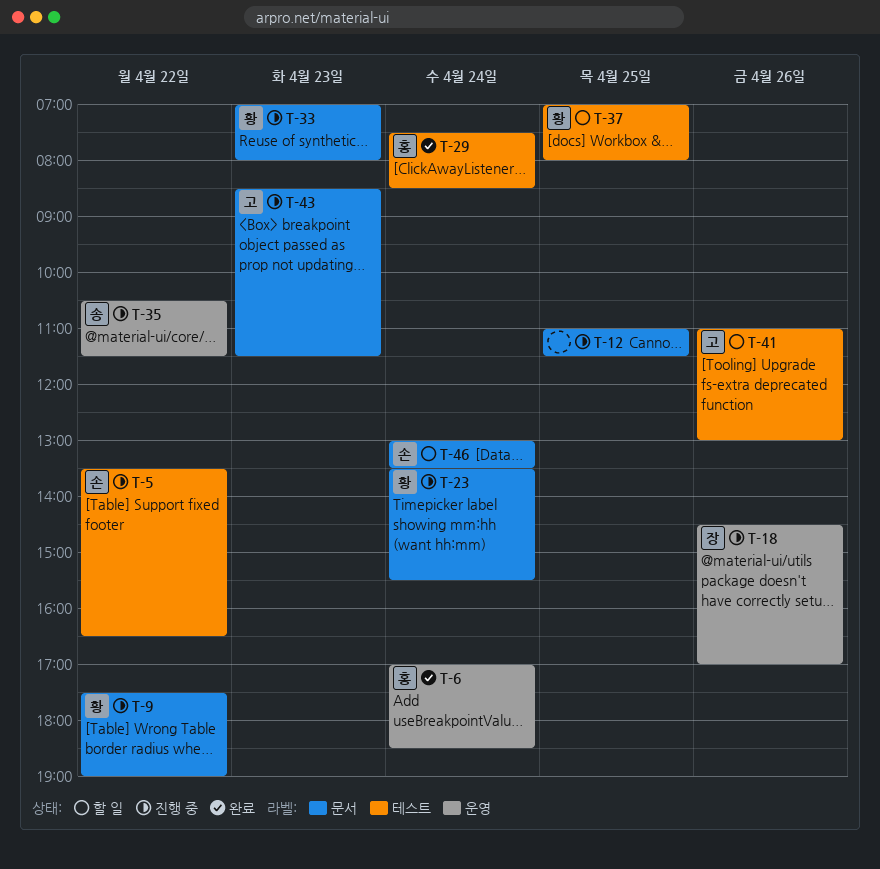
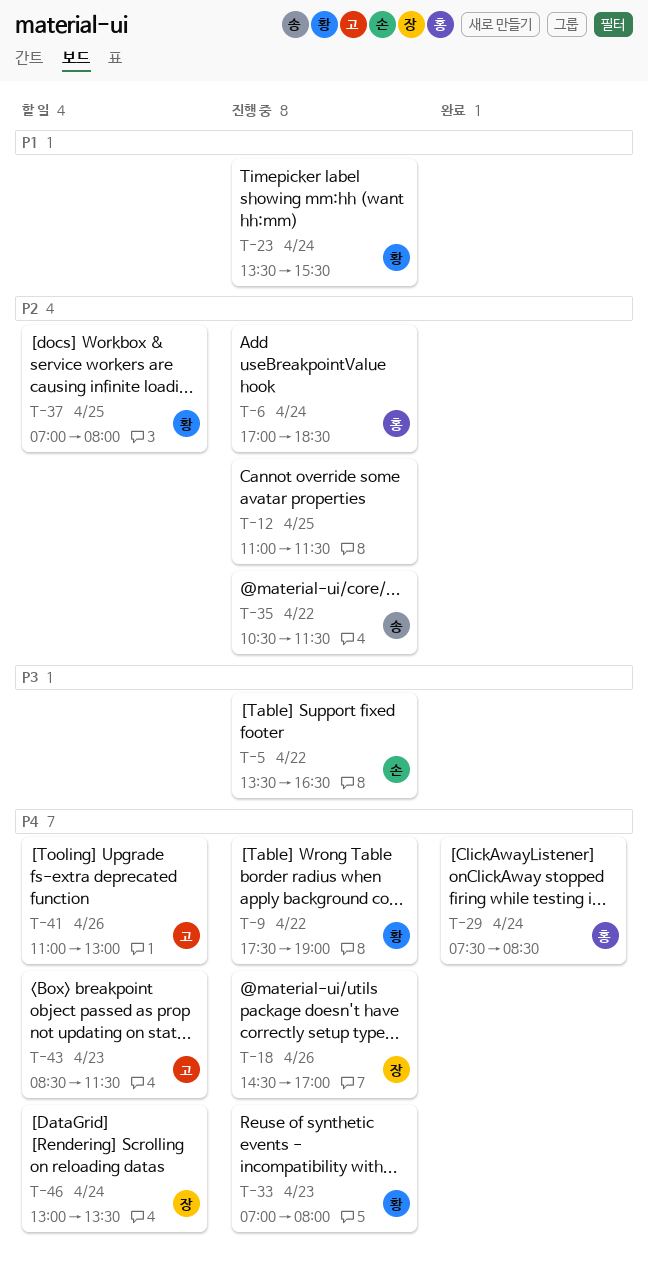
T-6, status: 완료 -> 진행 중
T-43, status: 진행 중 -> 할 일
T-46, owner: 손 -> 장

